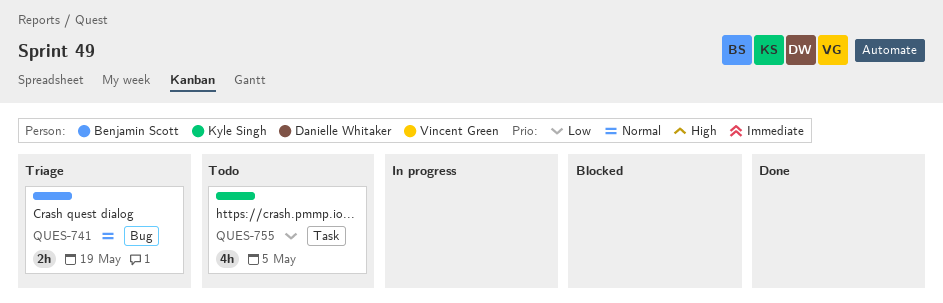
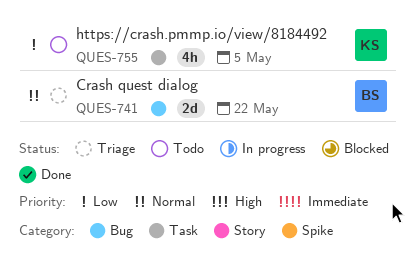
QUES-741, estimate: 2h -> 2d
QUES-741, due: May 19 -> May 22

